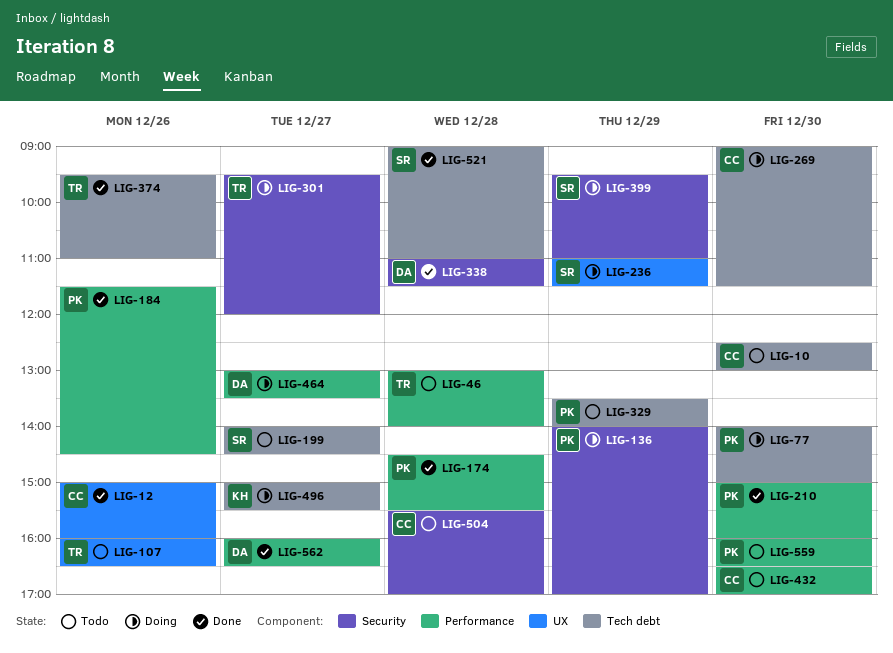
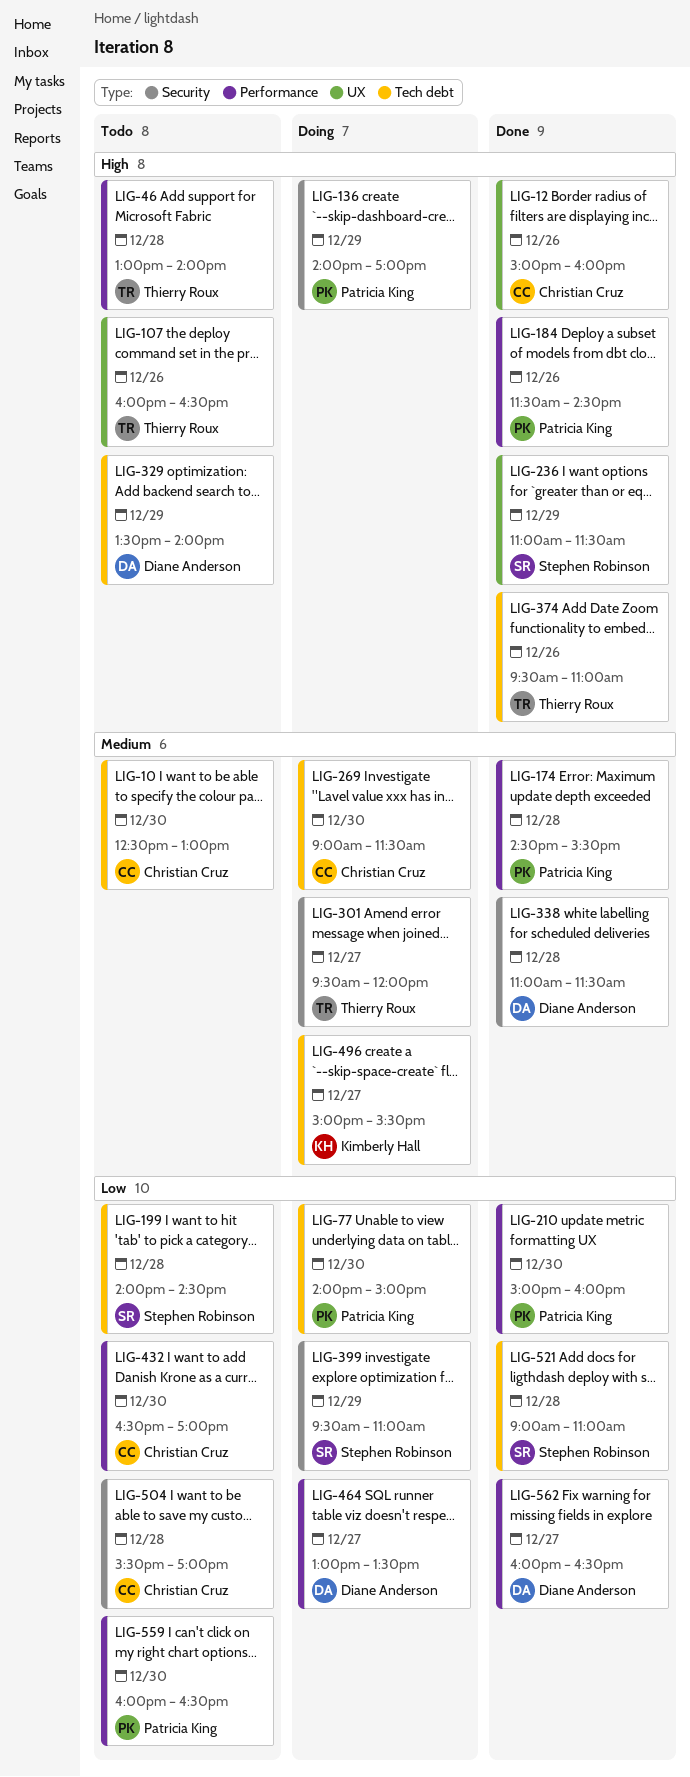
LIG-199, day: Dec 27 -> Dec 28
LIG-236, status: Doing -> Done
LIG-329, owner: Patricia King -> Diane Anderson

